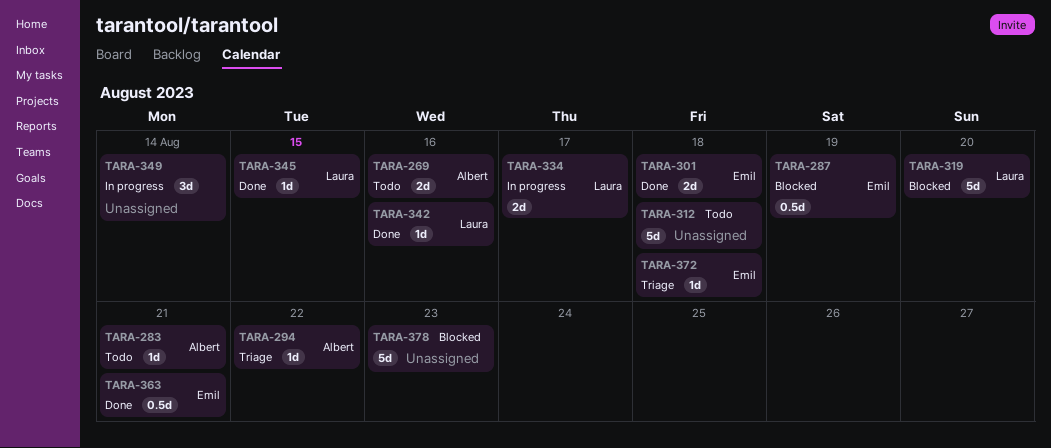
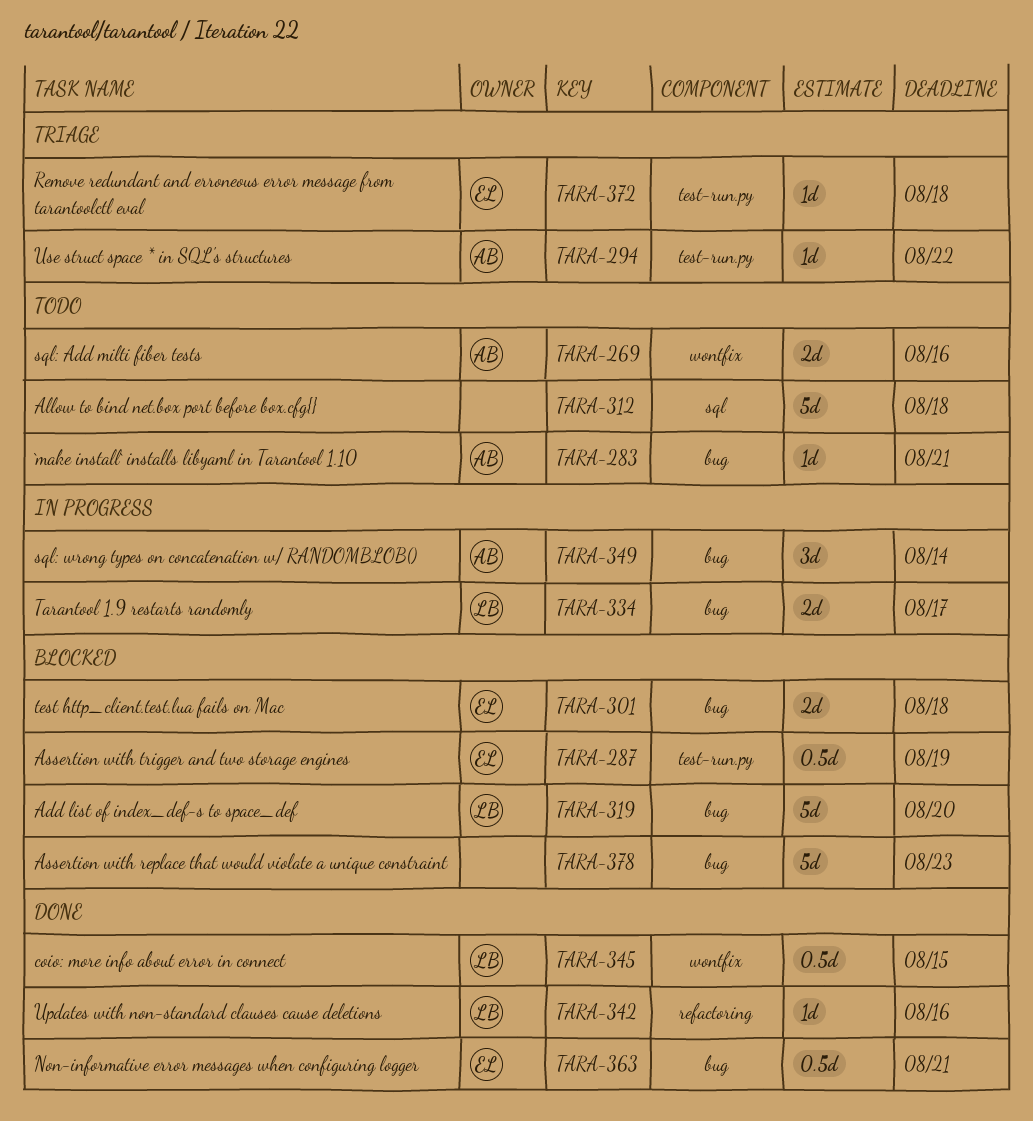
TARA-301, status: Done -> Blocked
TARA-345, estimate: 1d -> 0.5d
TARA-349, owner: none -> Albert

